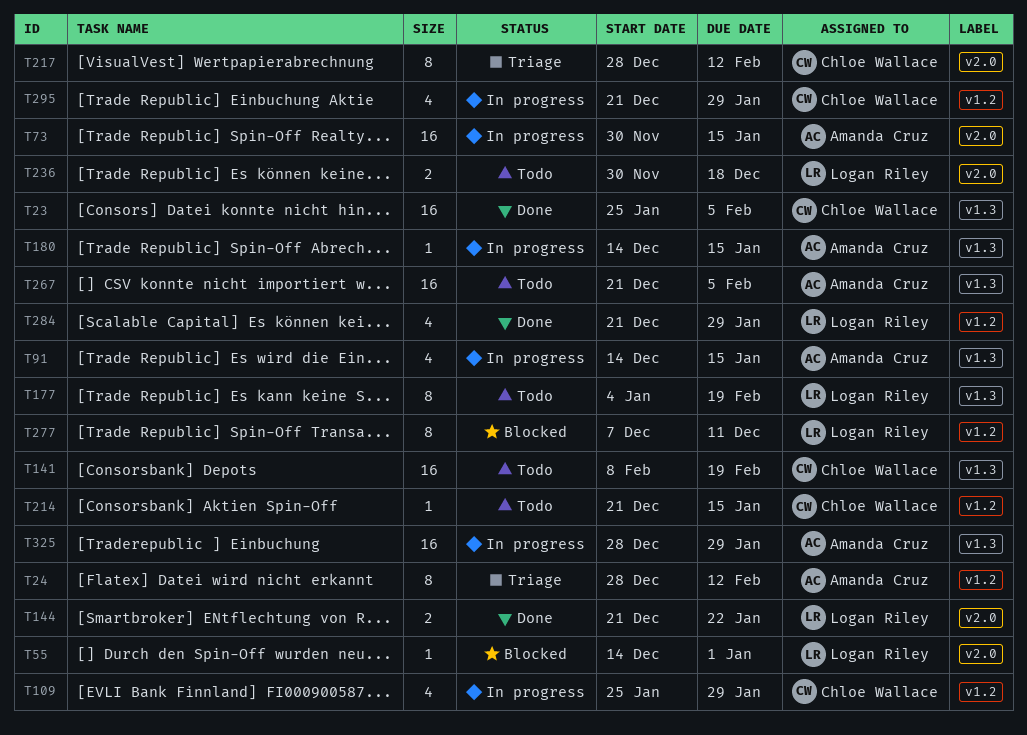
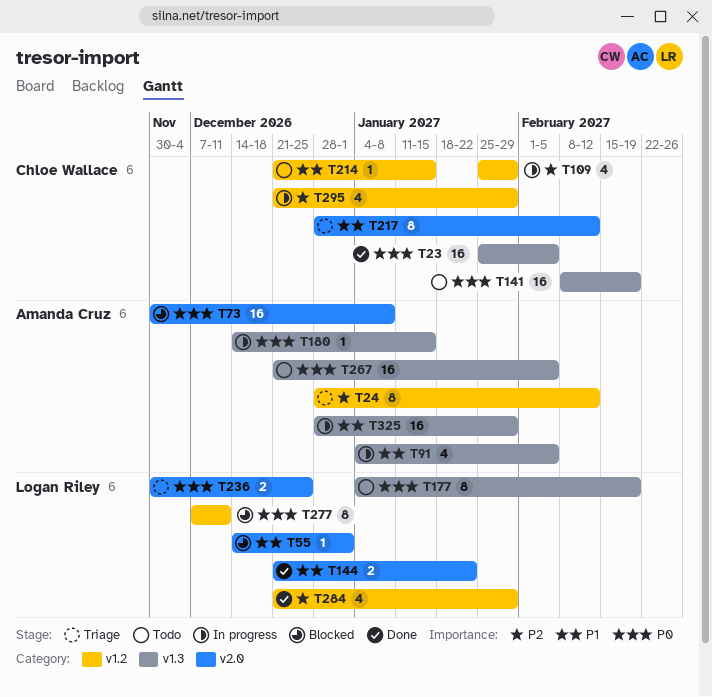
T73, status: In progress -> Blocked
T73, due: Jan 15 -> Jan 8
T91, start: Dec 14 -> Jan 4
T91, due: Jan 15 -> Feb 5
T236, status: Todo -> Triage
T236, due: Dec 18 -> Dec 25

